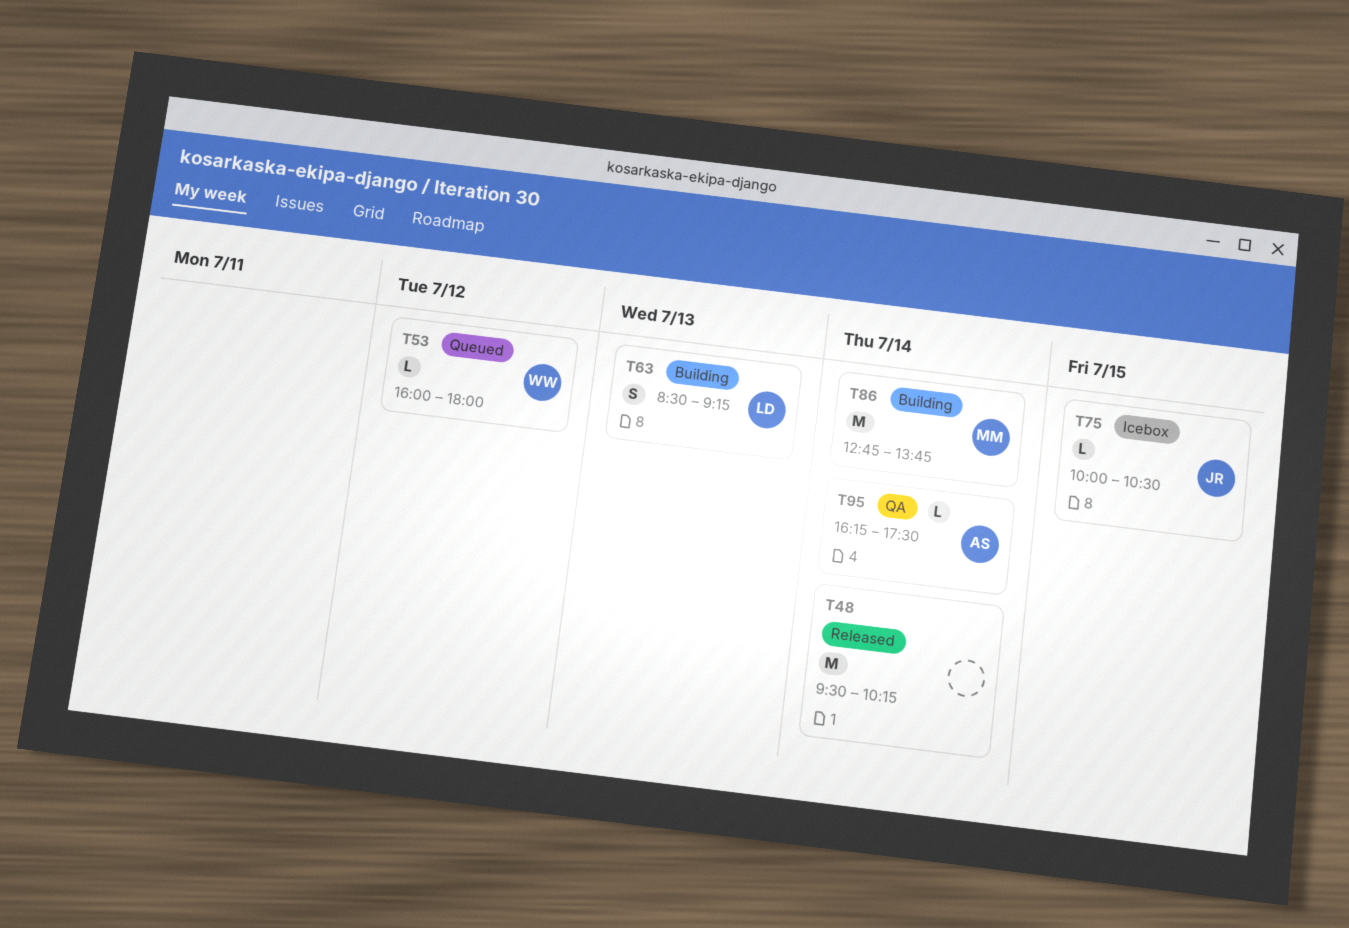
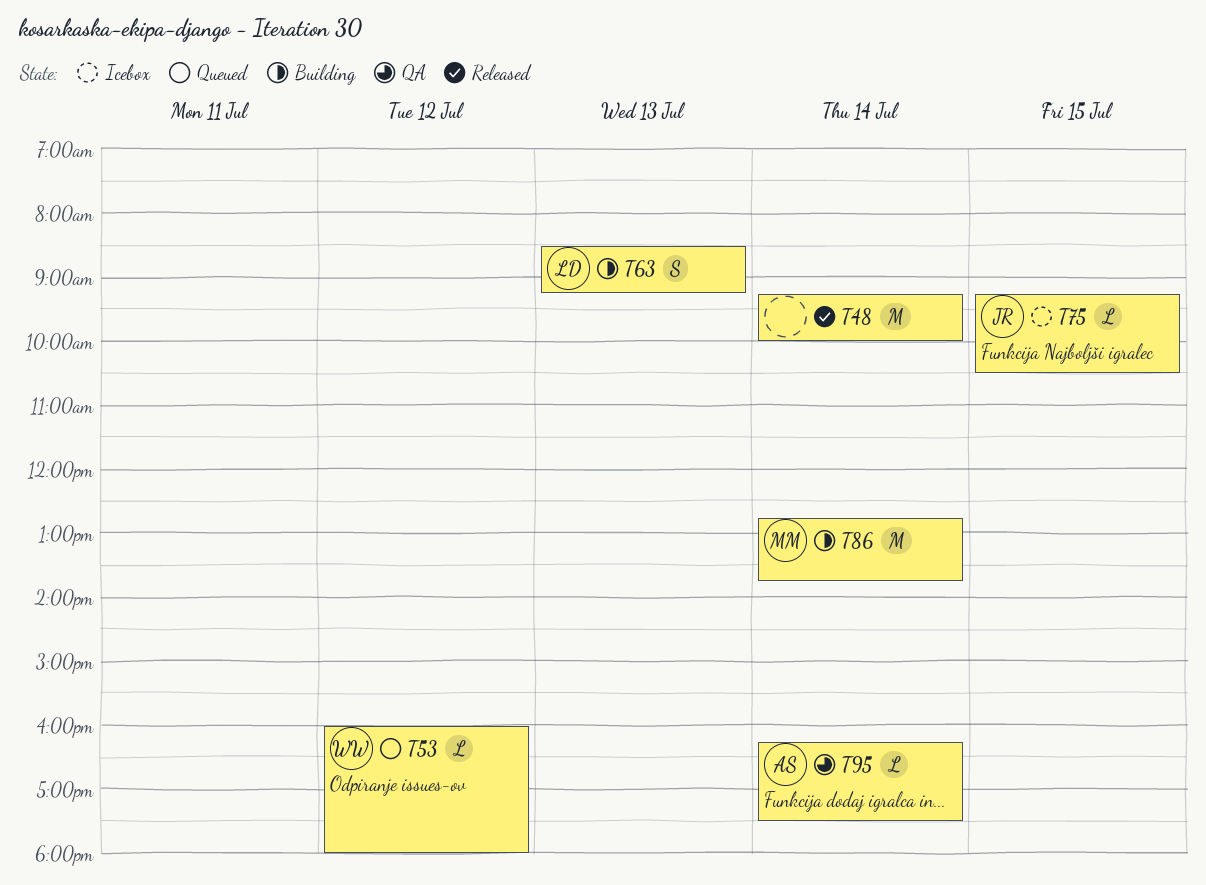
T48, begins: 09:30 -> 09:15
T48, ends: 10:15 -> 10:00
T75, begins: 10:00 -> 09:15

